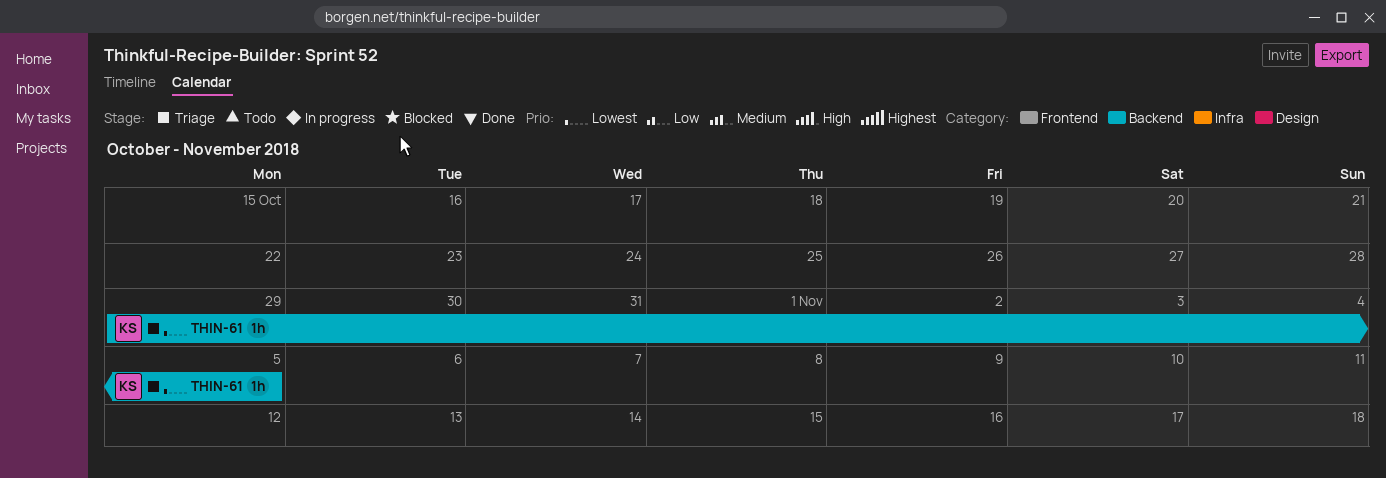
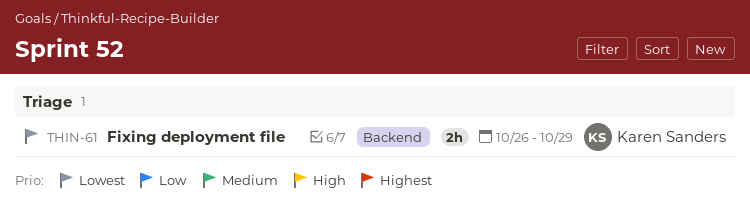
THIN-61, estimate: 1h -> 2h
THIN-61, start: Oct 29 -> Oct 26
THIN-61, due: Nov 5 -> Oct 29

